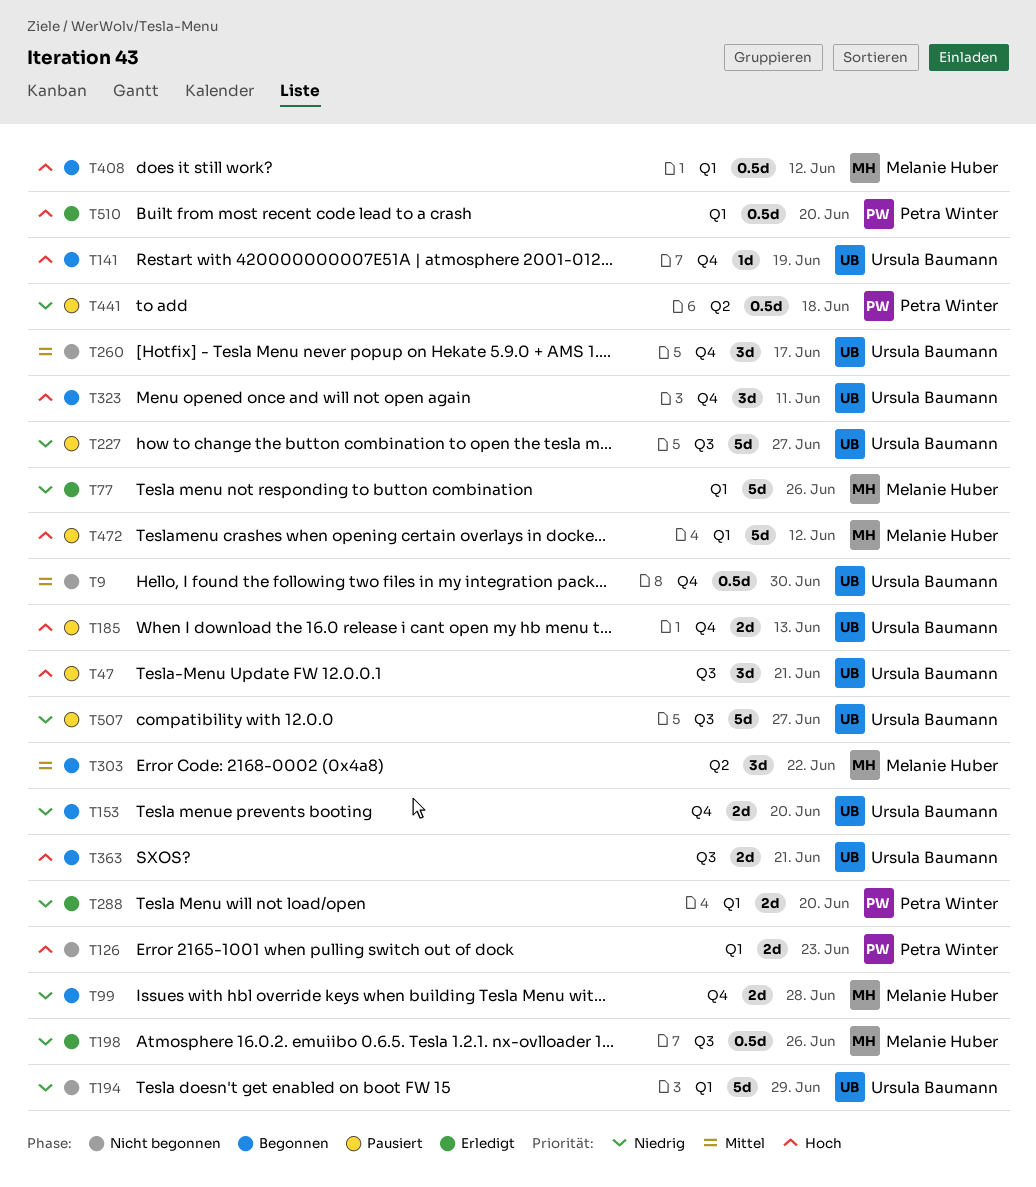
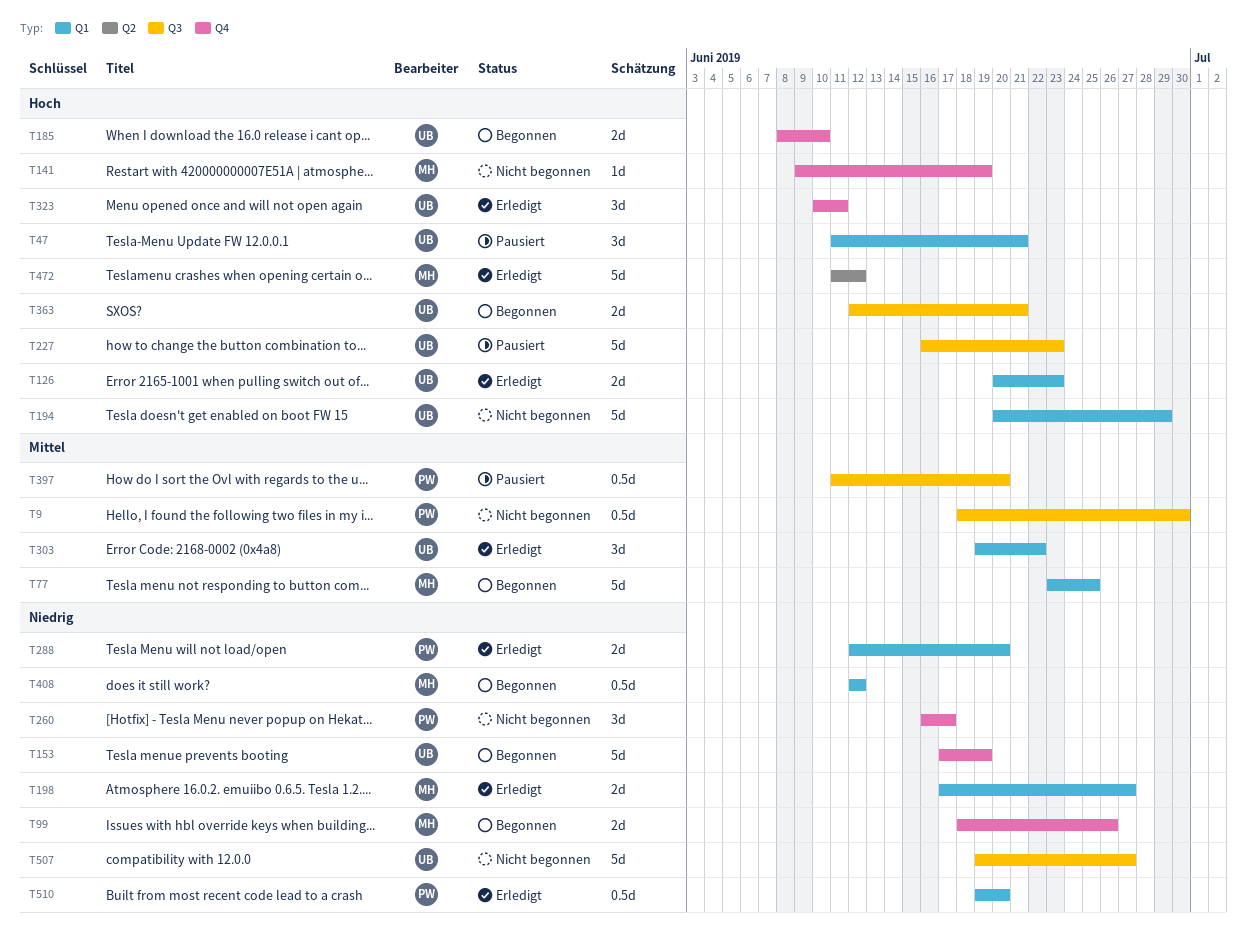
T9, owner: Ursula Baumann -> Petra Winter
T9, label: Q4 -> Q3
T47, label: Q3 -> Q1
T77, status: Erledigt -> Begonnen
T77, priority: Niedrig -> Mittel
T77, due: Jun 26 -> Jun 25
T99, due: Jun 28 -> Jun 26
T126, status: Nicht begonnen -> Erledigt
T126, owner: Petra Winter -> Ursula Baumann
T141, status: Begonnen -> Nicht begonnen
T141, owner: Ursula Baumann -> Melanie Huber
T153, estimate: 2d -> 5d
T153, due: Jun 20 -> Jun 19
T185, status: Pausiert -> Begonnen
T185, due: Jun 13 -> Jun 10
T194, priority: Niedrig -> Hoch
T198, label: Q3 -> Q1
T198, estimate: 0.5d -> 2d
T198, due: Jun 26 -> Jun 27
T227, priority: Niedrig -> Hoch
T227, due: Jun 27 -> Jun 23
T260, owner: Ursula Baumann -> Petra Winter
T260, priority: Mittel -> Niedrig
T303, status: Begonnen -> Erledigt
T303, owner: Melanie Huber -> Ursula Baumann
T303, label: Q2 -> Q1
T323, status: Begonnen -> Erledigt
T397: none -> present
T408, priority: Hoch -> Niedrig
T441: present -> none
T472, status: Pausiert -> Erledigt
T472, label: Q1 -> Q2
T507, status: Pausiert -> Nicht begonnen
T510, priority: Hoch -> Niedrig

